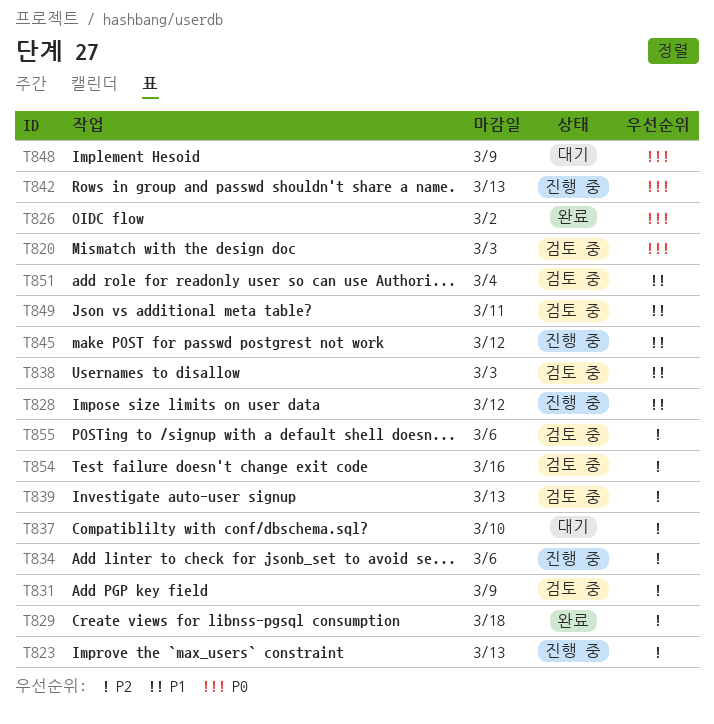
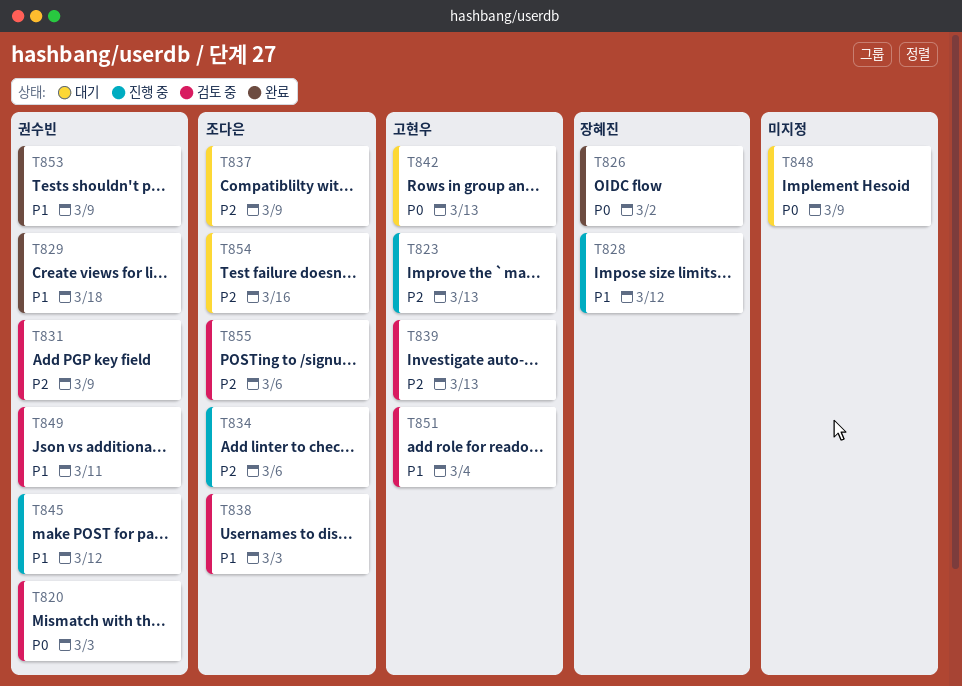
T829, priority: P2 -> P1
T837, due: Mar 10 -> Mar 9
T842, status: 진행 중 -> 대기
T853: none -> present
T854, status: 검토 중 -> 대기

